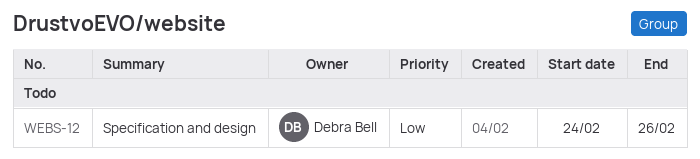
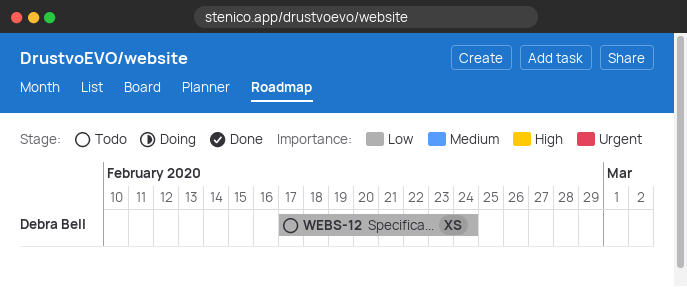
WEBS-12, start: Feb 24 -> Feb 17
WEBS-12, due: Feb 26 -> Feb 24

